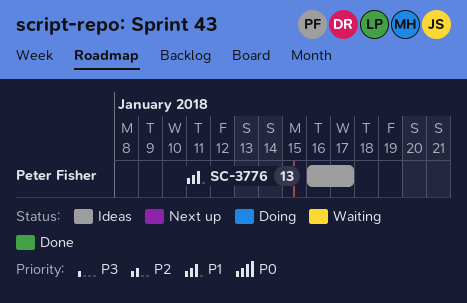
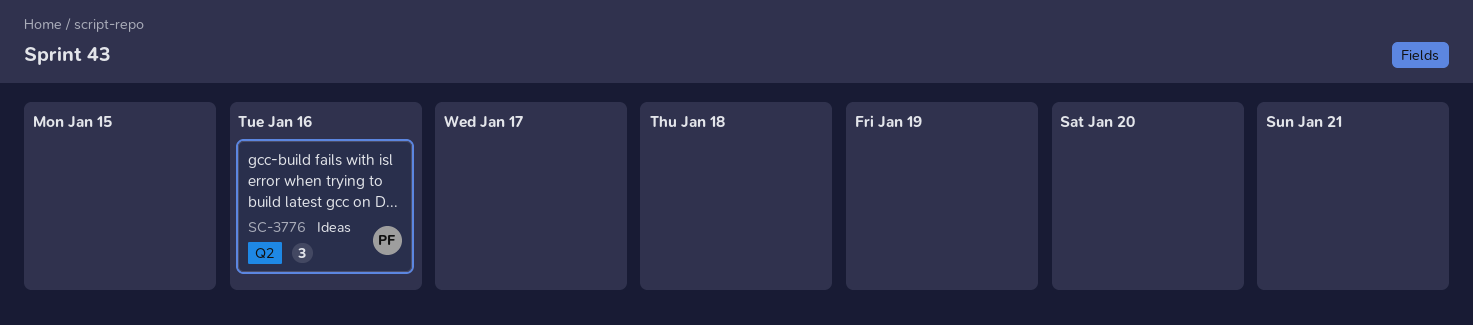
SC-3776, estimate: 13 -> 3
SC-3776, due: Jan 17 -> Jan 16

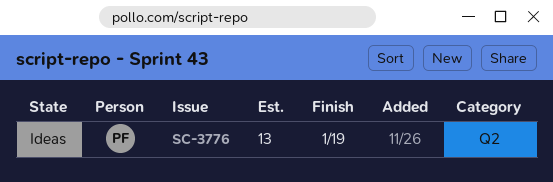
SC-3776, estimate: 3 -> 13
SC-3776, due: Jan 16 -> Jan 19

